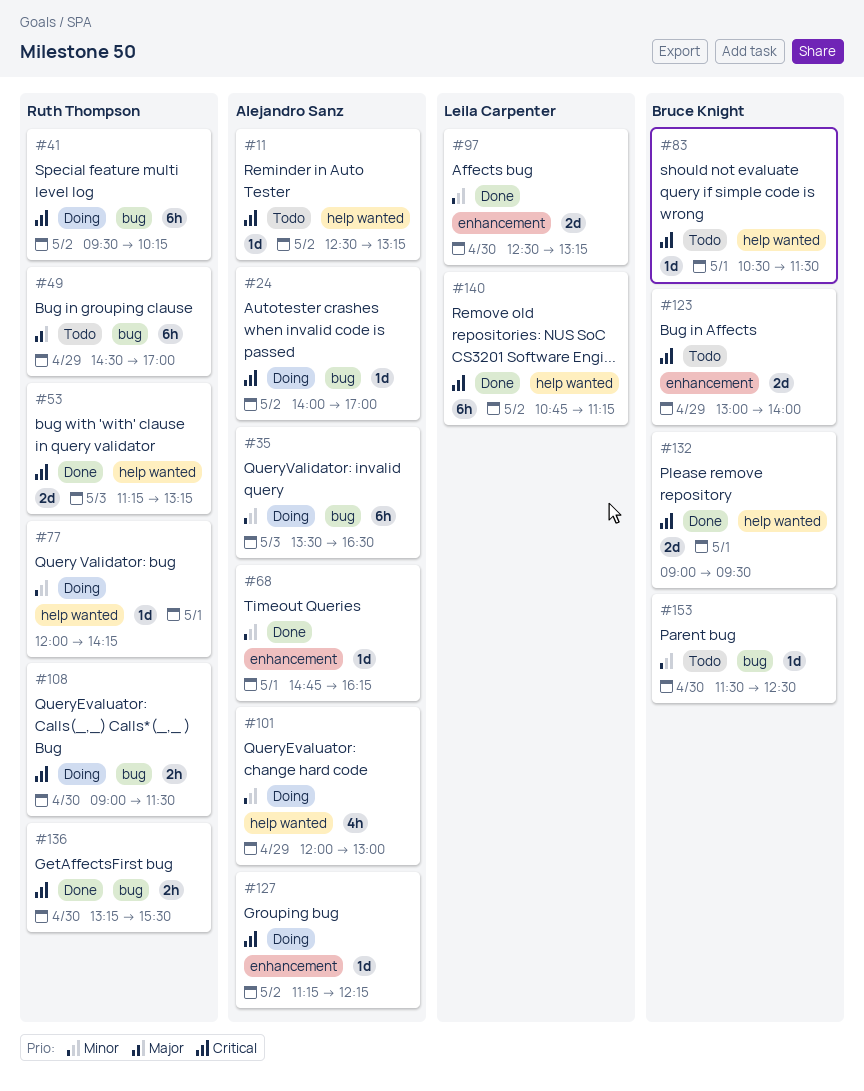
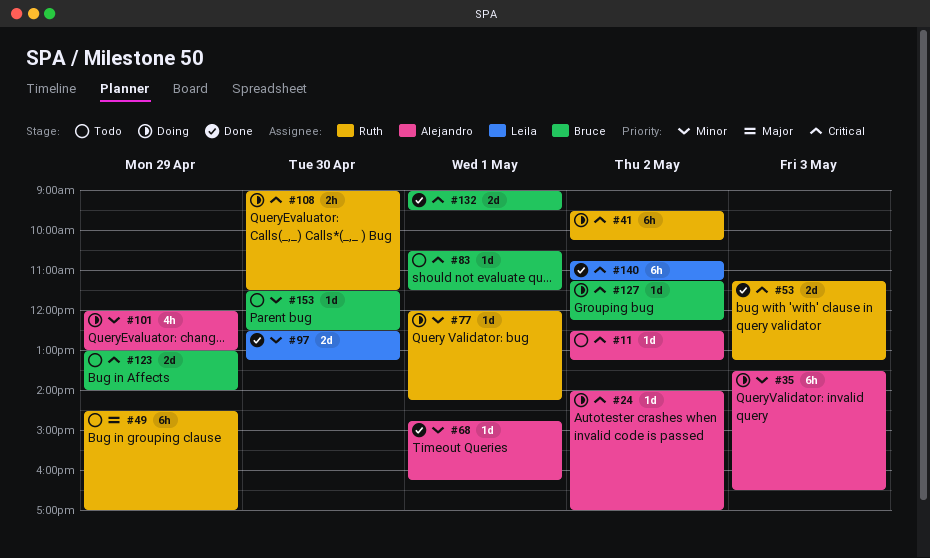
#127, owner: Alejandro Sanz -> Bruce Knight
#136: present -> none

